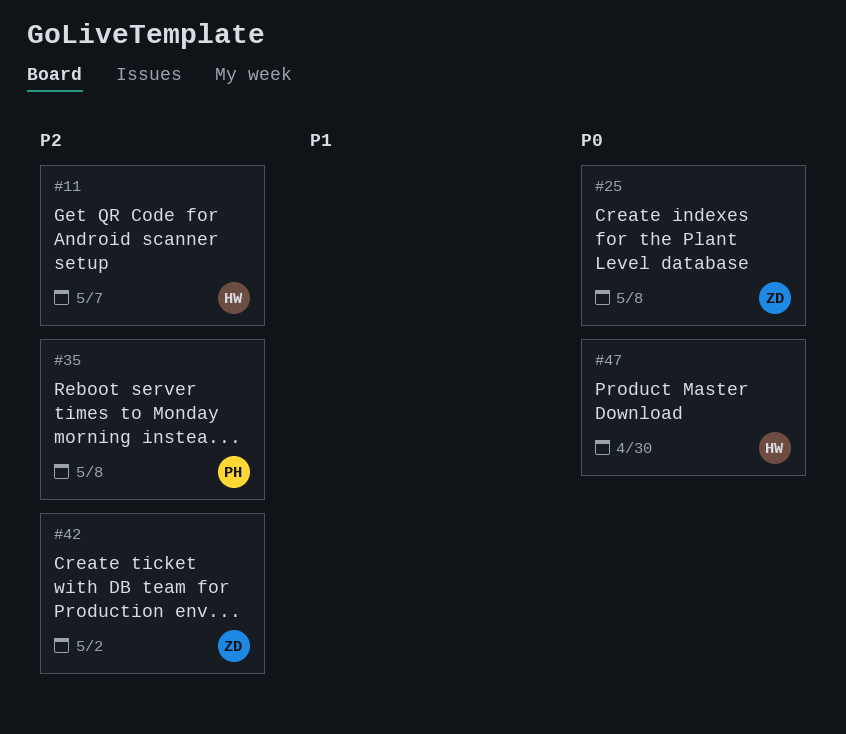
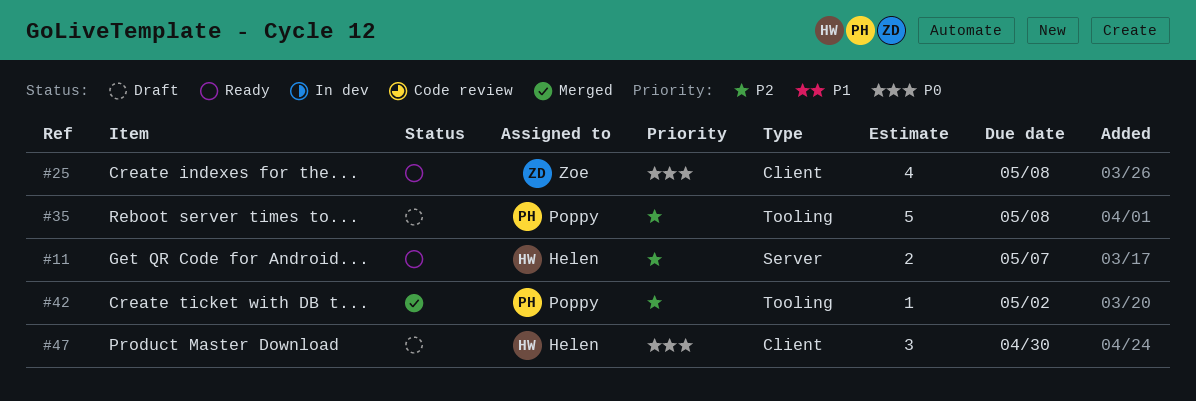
#42, owner: Zoe -> Poppy

